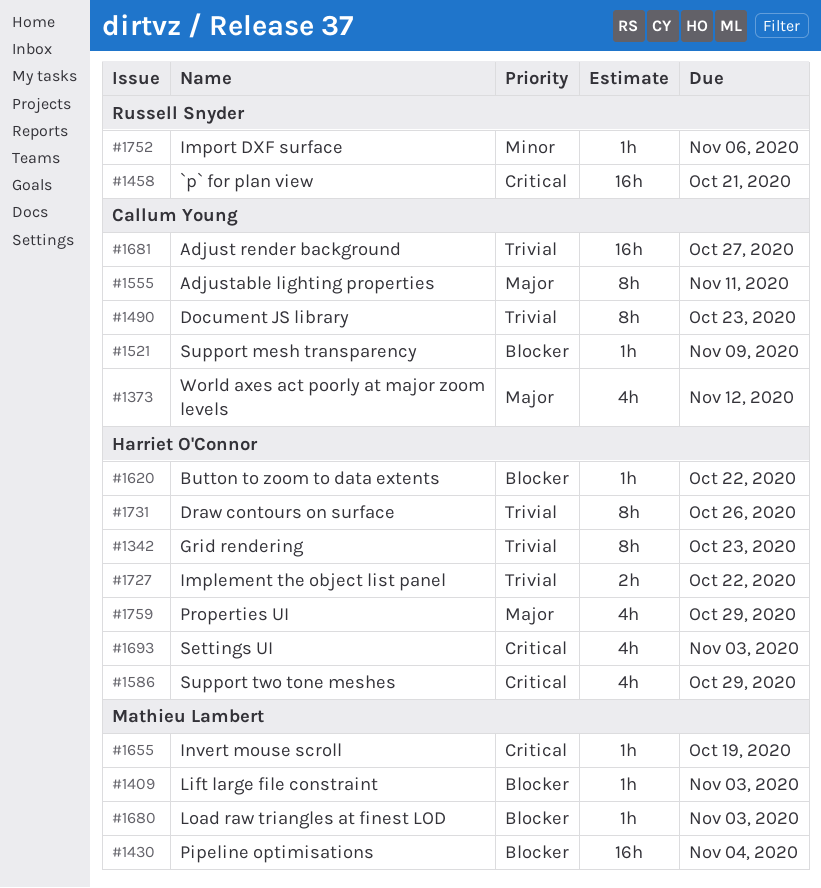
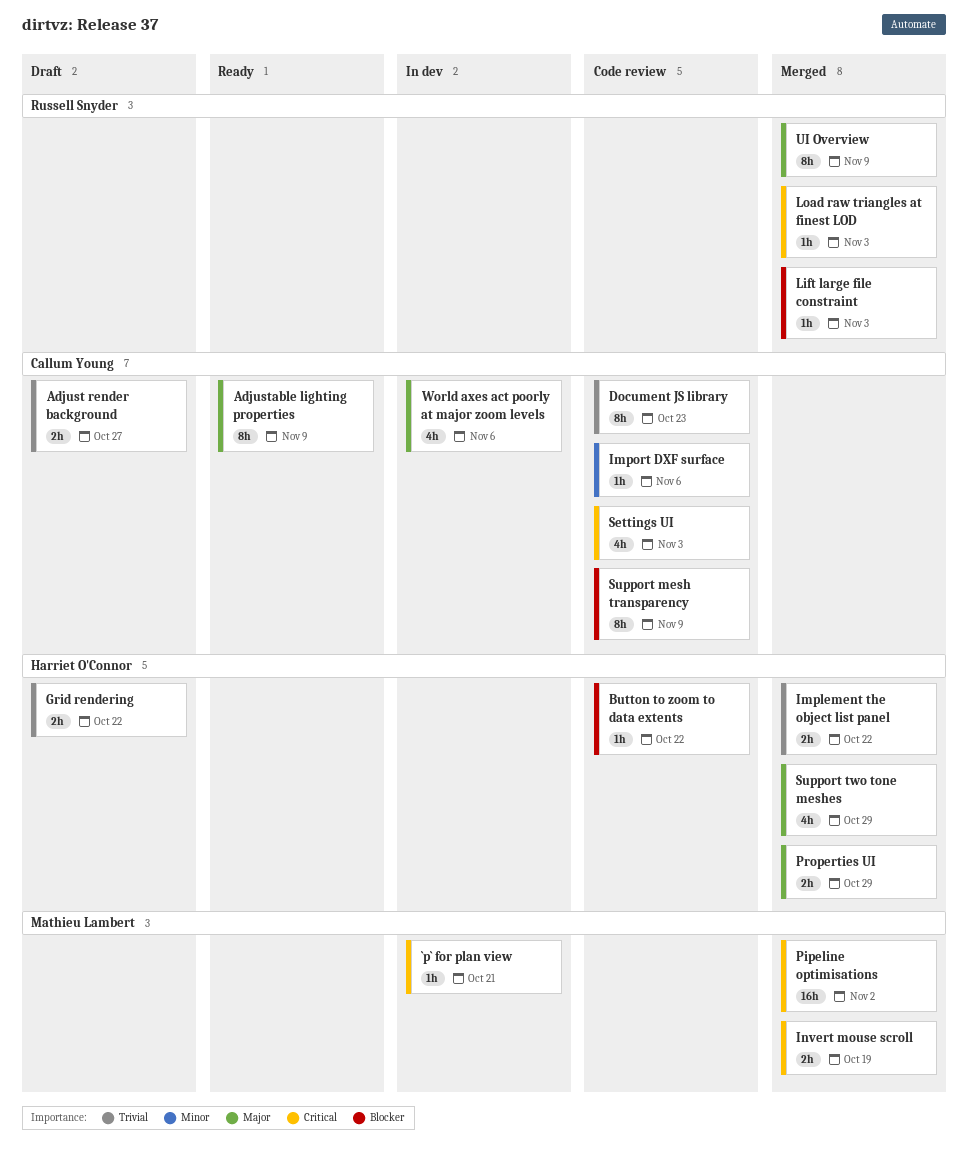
`p` for plan view, owner: Russell Snyder -> Mathieu Lambert
`p` for plan view, estimate: 16h -> 1h
Adjust render background, estimate: 16h -> 2h
Adjustable lighting properties, due: Nov 11 -> Nov 9
Draw contours on surface: present -> none
Grid rendering, estimate: 8h -> 2h
Grid rendering, due: Oct 23 -> Oct 22
Import DXF surface, owner: Russell Snyder -> Callum Young
Invert mouse scroll, estimate: 1h -> 2h
Lift large file constraint, owner: Mathieu Lambert -> Russell Snyder
Load raw triangles at finest LOD, owner: Mathieu Lambert -> Russell Snyder
Load raw triangles at finest LOD, priority: Blocker -> Critical
Pipeline optimisations, priority: Blocker -> Critical
Pipeline optimisations, due: Nov 4 -> Nov 2
Properties UI, estimate: 4h -> 2h
Settings UI, owner: Harriet O'Connor -> Callum Young
Support mesh transparency, estimate: 1h -> 8h
Support two tone meshes, priority: Critical -> Major
UI Overview: none -> present
World axes act poorly at major zoom levels, due: Nov 12 -> Nov 6

